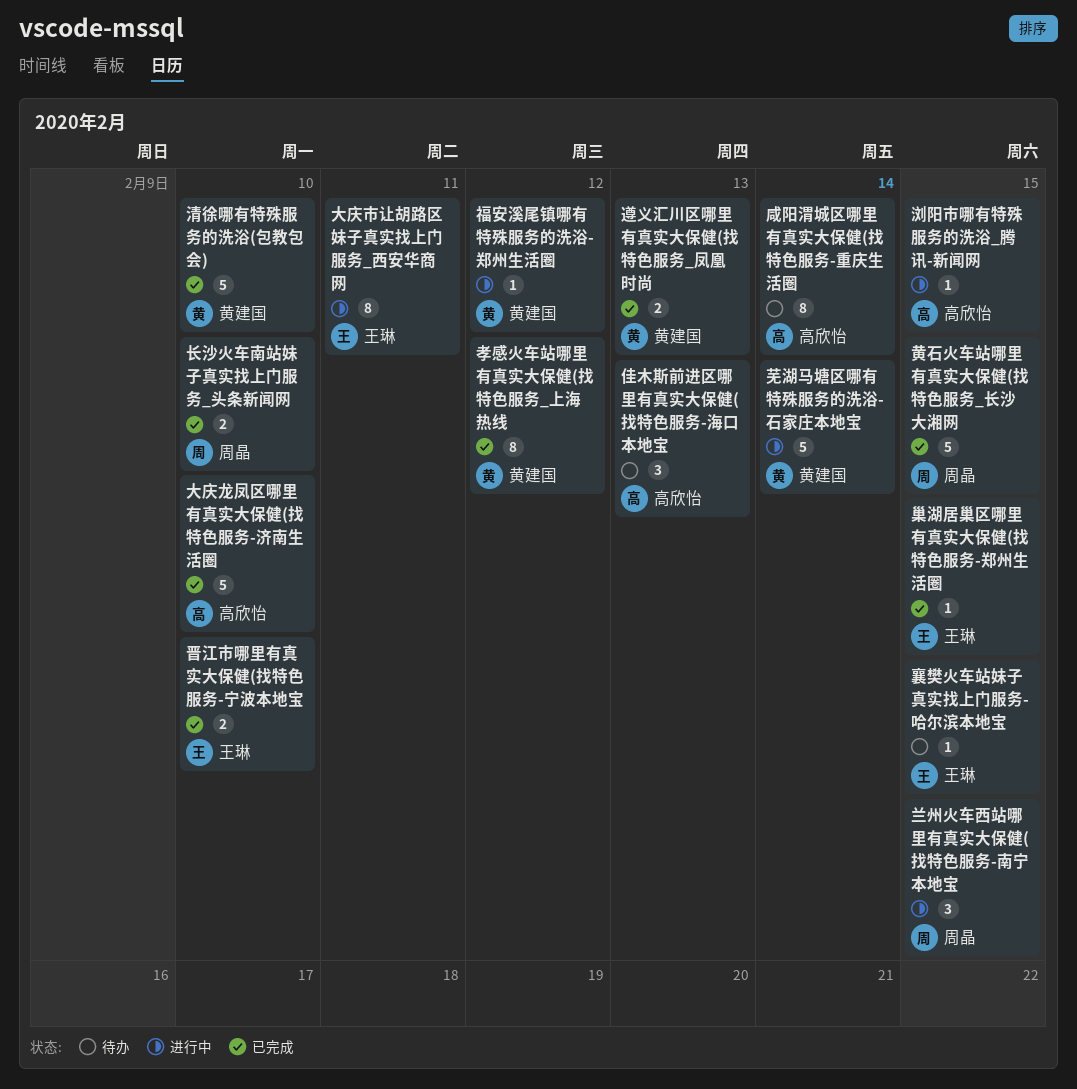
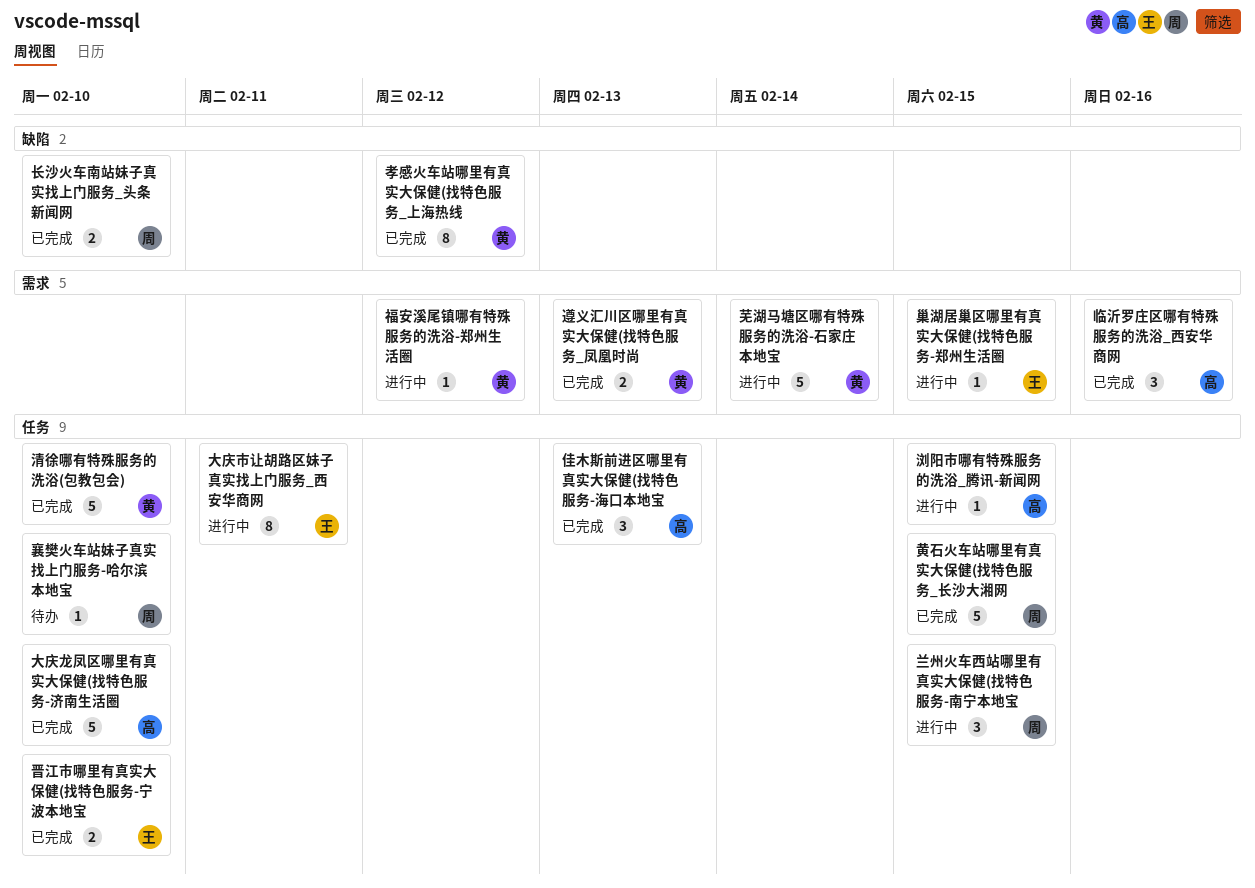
临沂罗庄区哪有特殊服务的洗浴_西安华商网: none -> present
佳木斯前进区哪里有真实大保健(找特色服务-海口本地宝, status: 待办 -> 已完成
咸阳渭城区哪里有真实大保健(找特色服务-重庆生活圈: present -> none
巢湖居巢区哪里有真实大保健(找特色服务-郑州生活圈, status: 已完成 -> 进行中
襄樊火车站妹子真实找上门服务-哈尔滨本地宝, owner: 王琳 -> 周晶
襄樊火车站妹子真实找上门服务-哈尔滨本地宝, due: Feb 15 -> Feb 10

